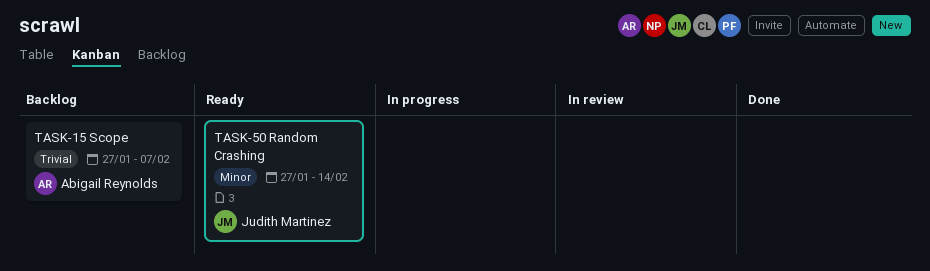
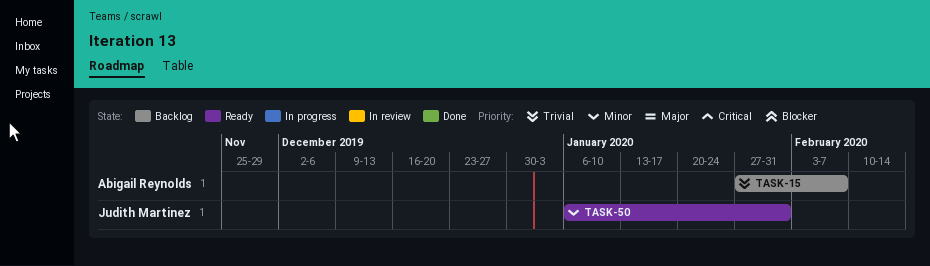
TASK-50, start: Jan 27 -> Jan 6
TASK-50, due: Feb 14 -> Jan 31

